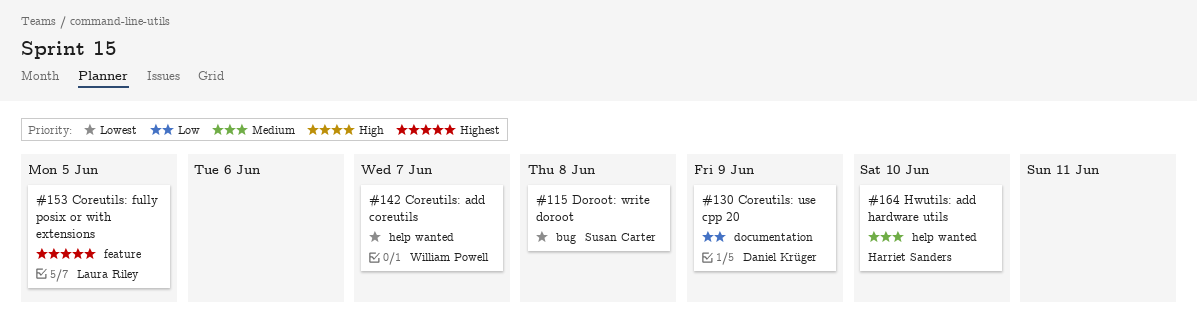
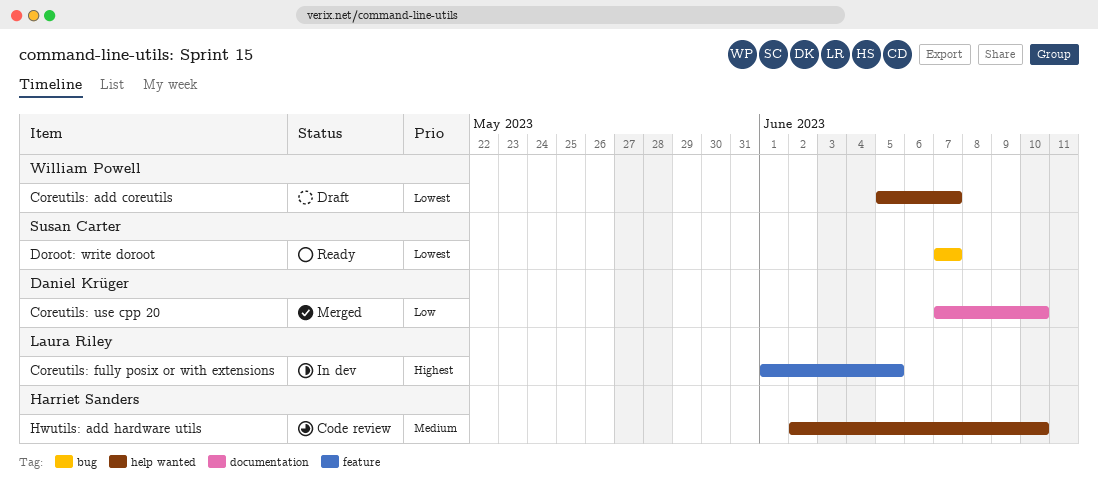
Coreutils: use cpp 20, due: Jun 9 -> Jun 10
Doroot: write doroot, due: Jun 8 -> Jun 7

